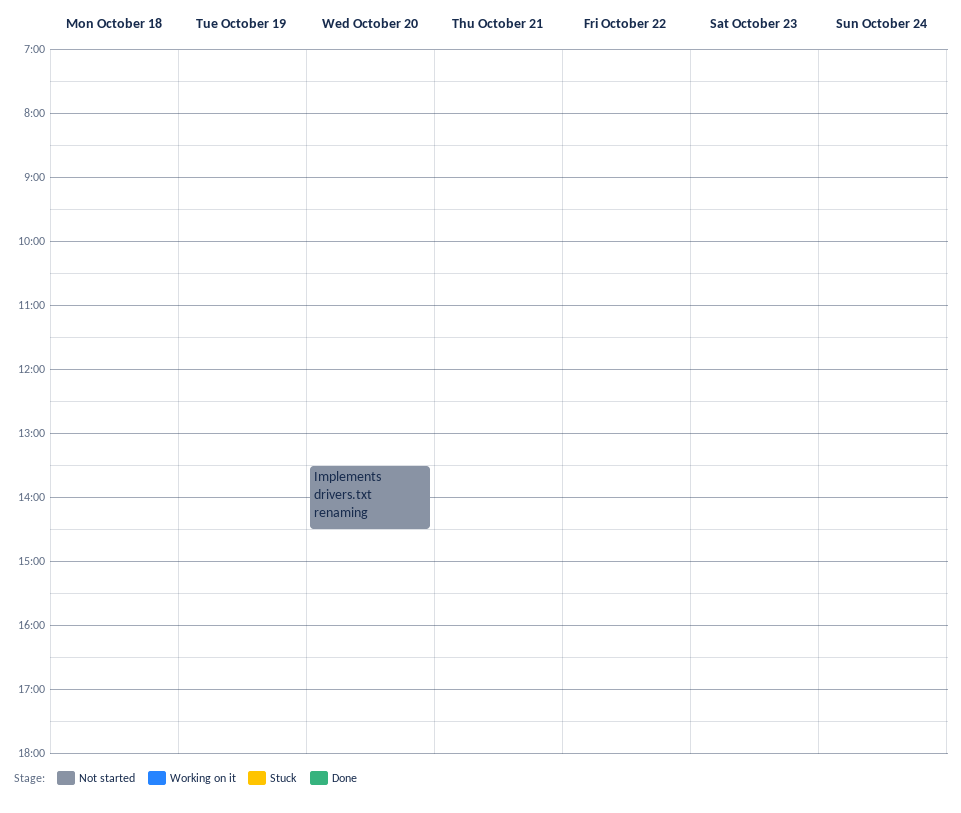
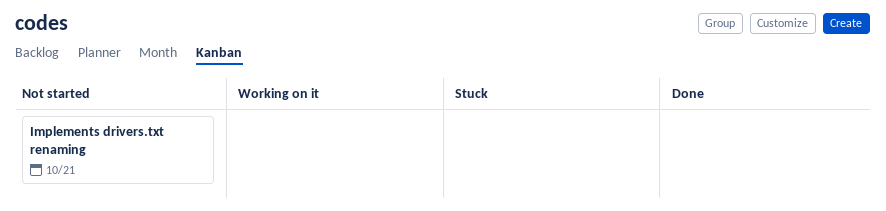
Implements drivers.txt renaming, day: Oct 20 -> Oct 21

